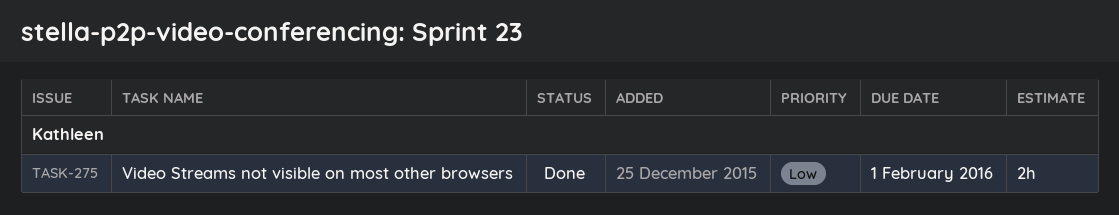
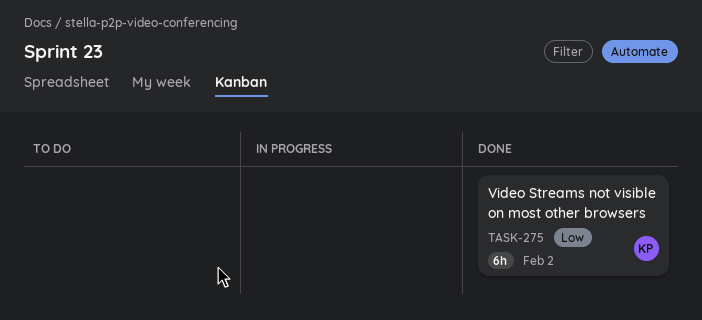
TASK-275, estimate: 2h -> 6h
TASK-275, due: Feb 1 -> Feb 2

